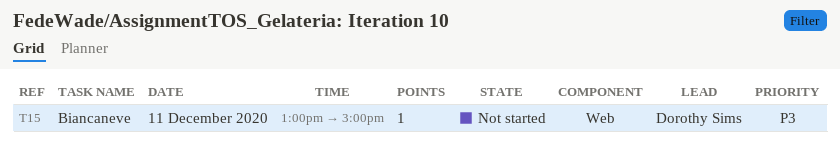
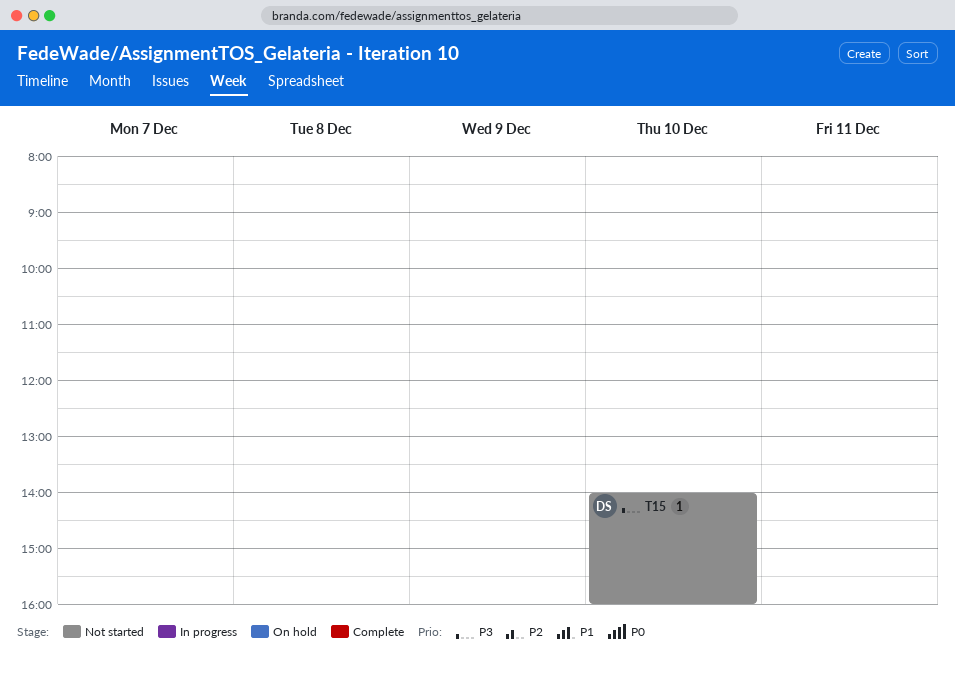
T15, day: Dec 11 -> Dec 10
T15, begins: 13:00 -> 14:00
T15, ends: 15:00 -> 16:00

